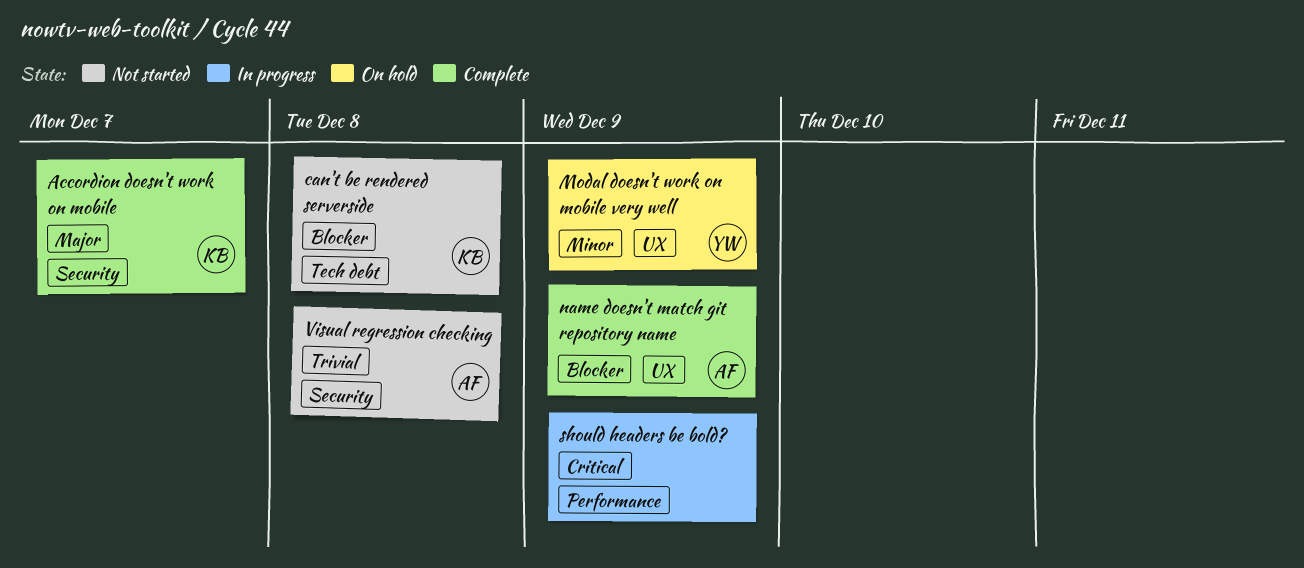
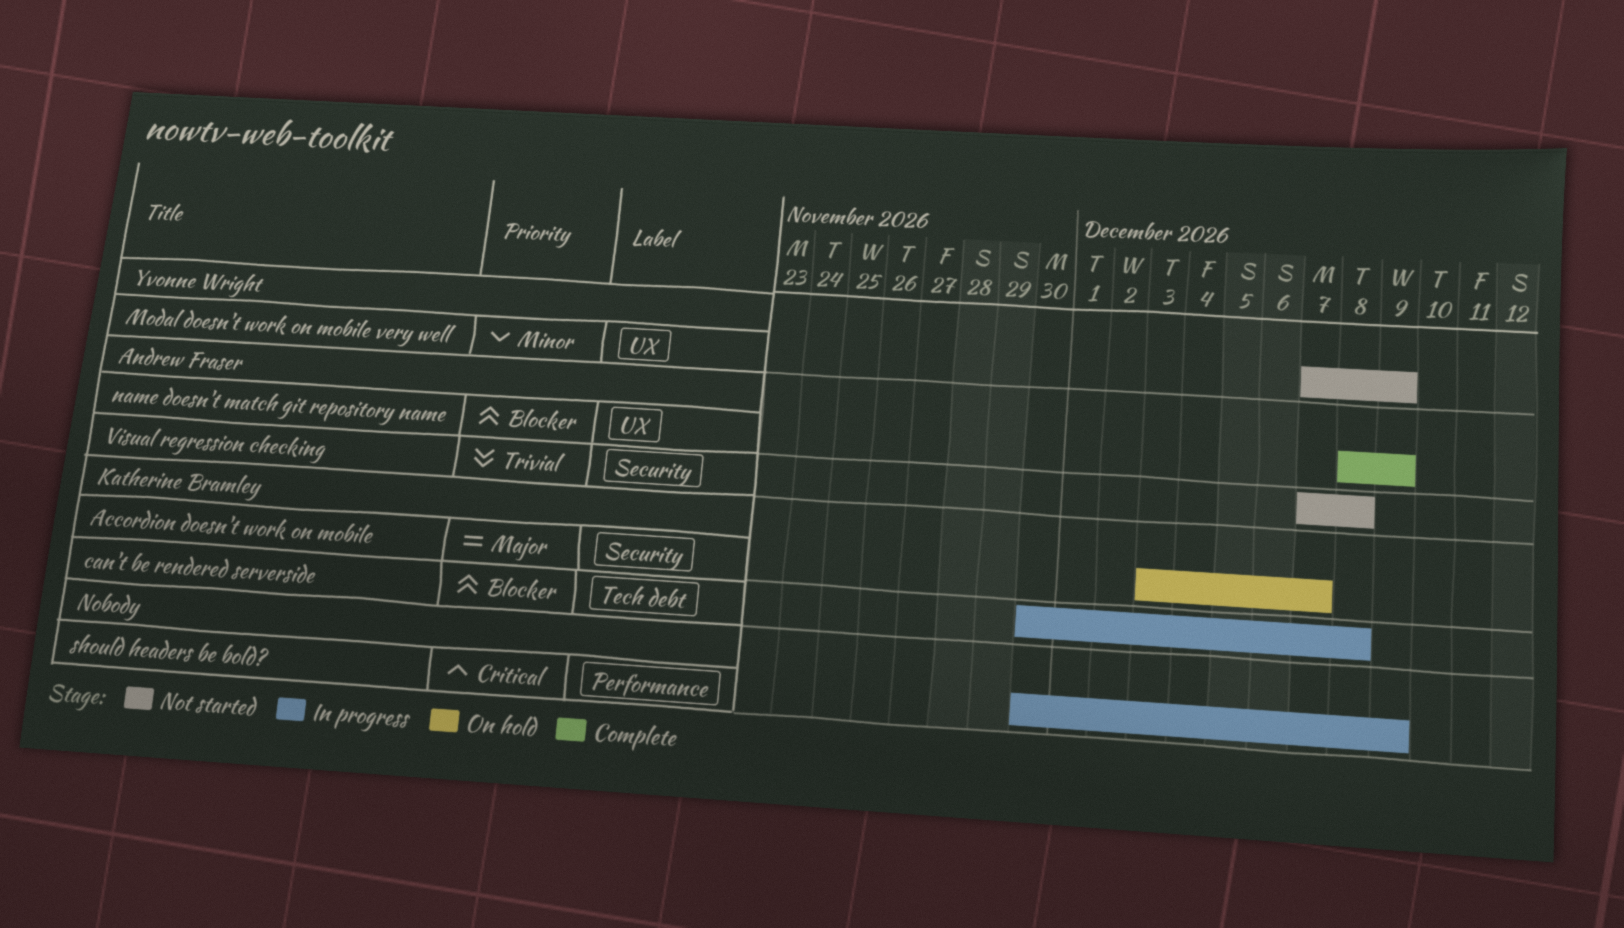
Accordion doesn't work on mobile, status: Complete -> On hold
can't be rendered serverside, status: Not started -> In progress
Modal doesn't work on mobile very well, status: On hold -> Not started

